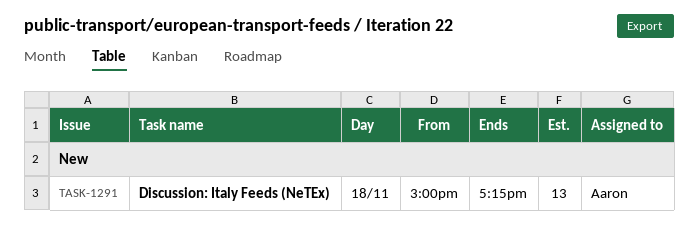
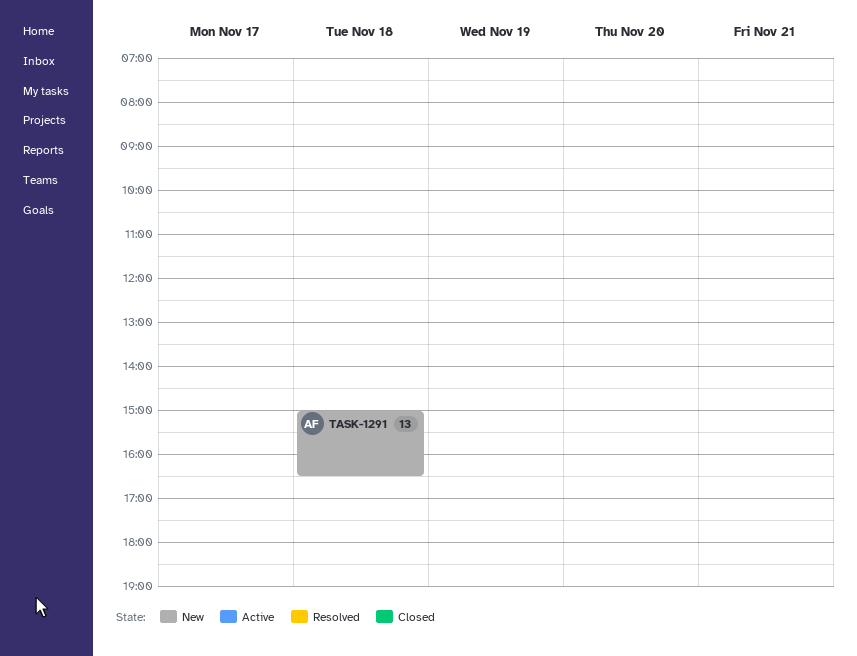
TASK-1291, ends: 17:15 -> 16:30

